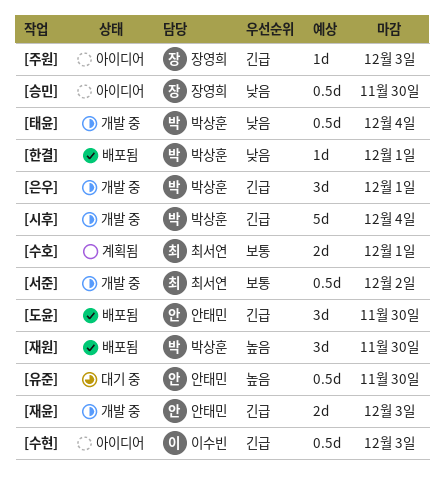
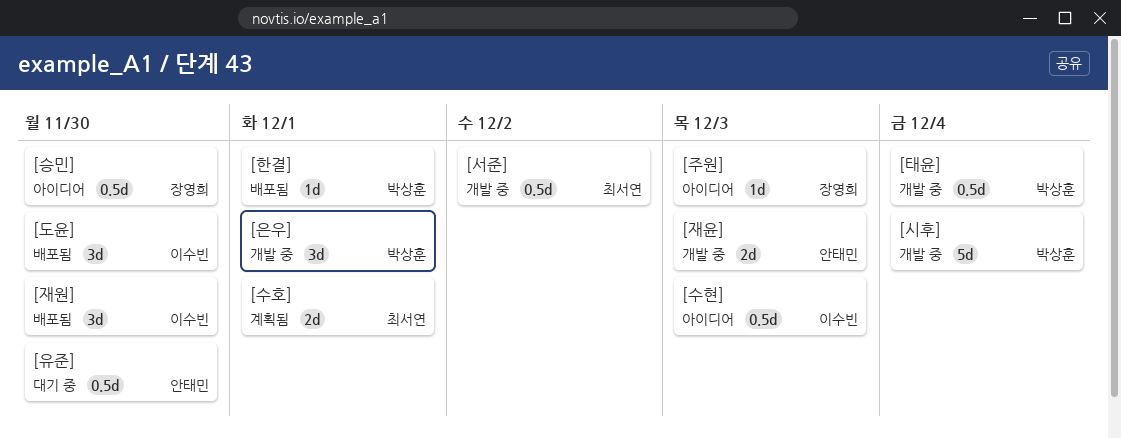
[도윤], owner: 안태민 -> 이수빈
[재원], owner: 박상훈 -> 이수빈

